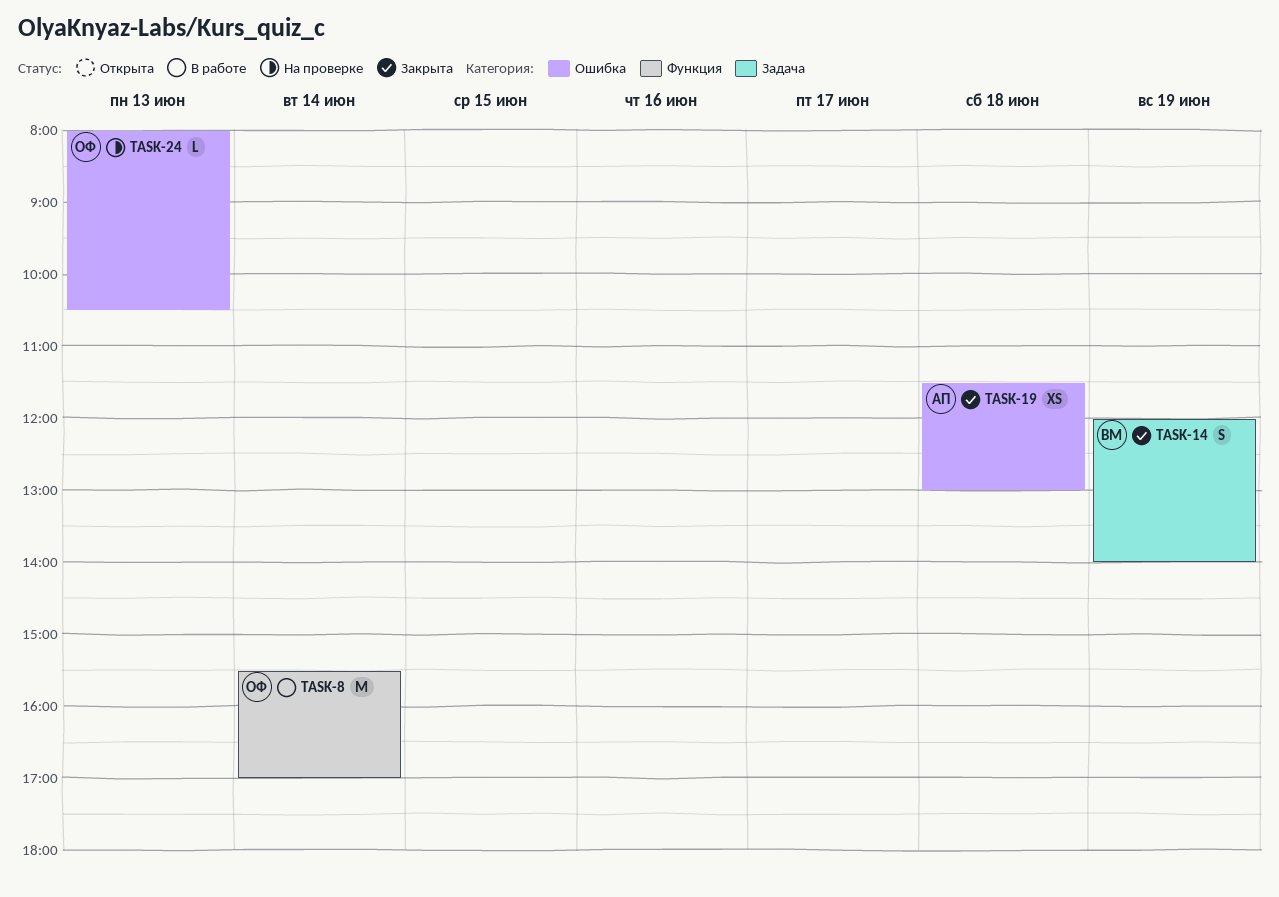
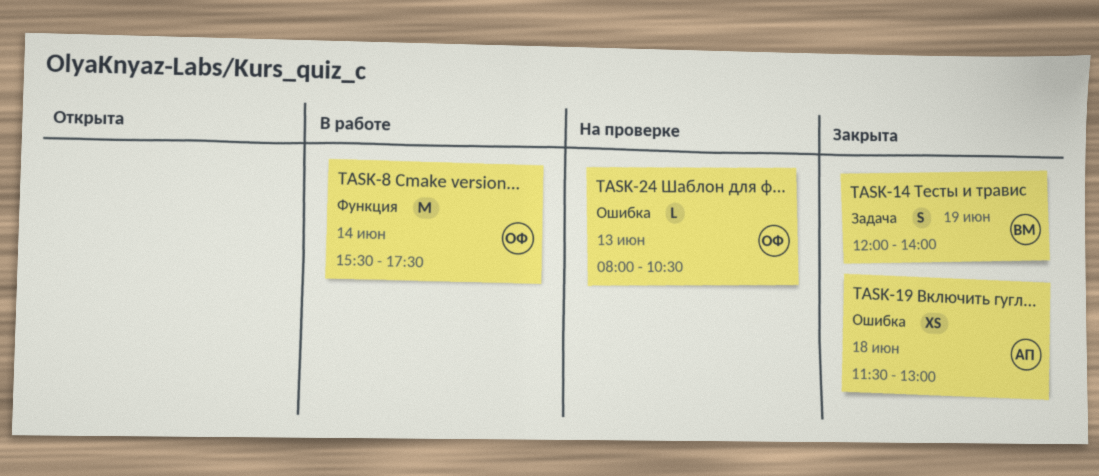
TASK-8, ends: 17:00 -> 17:30

